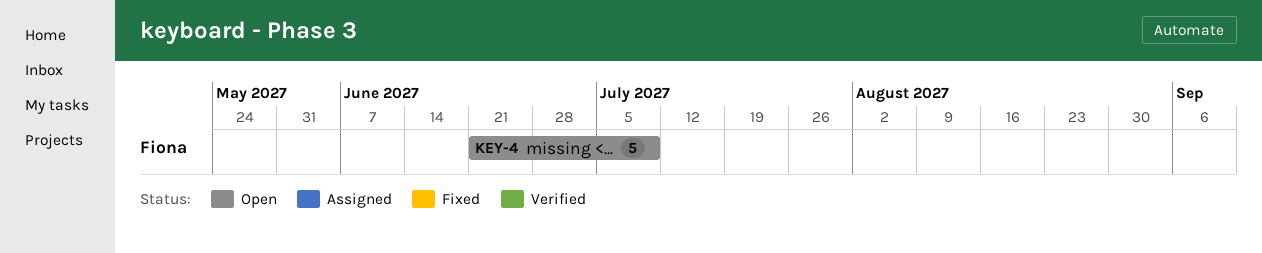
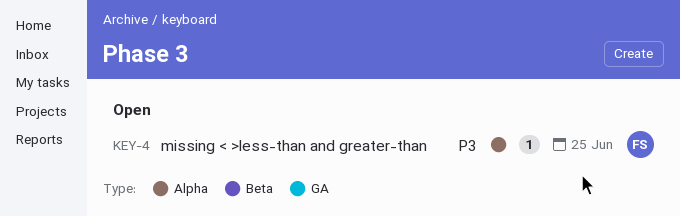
KEY-4, estimate: 5 -> 1
KEY-4, due: Jul 9 -> Jun 25

